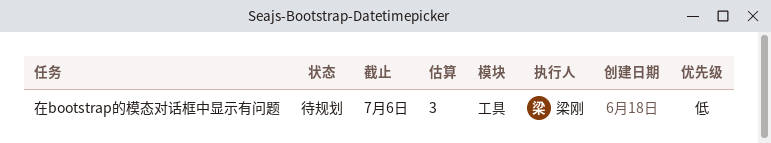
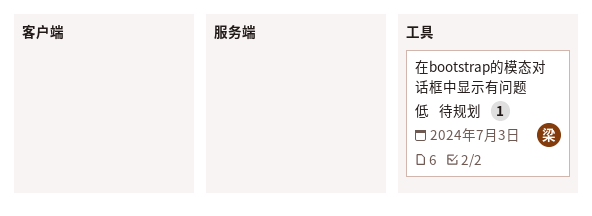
在bootstrap的模态对话框中显示有问题, estimate: 3 -> 1
在bootstrap的模态对话框中显示有问题, due: Jul 6 -> Jul 3

